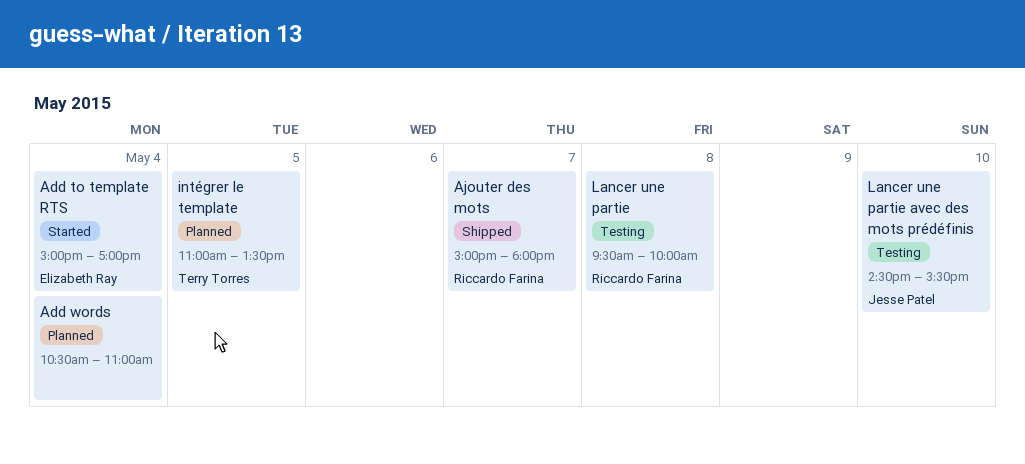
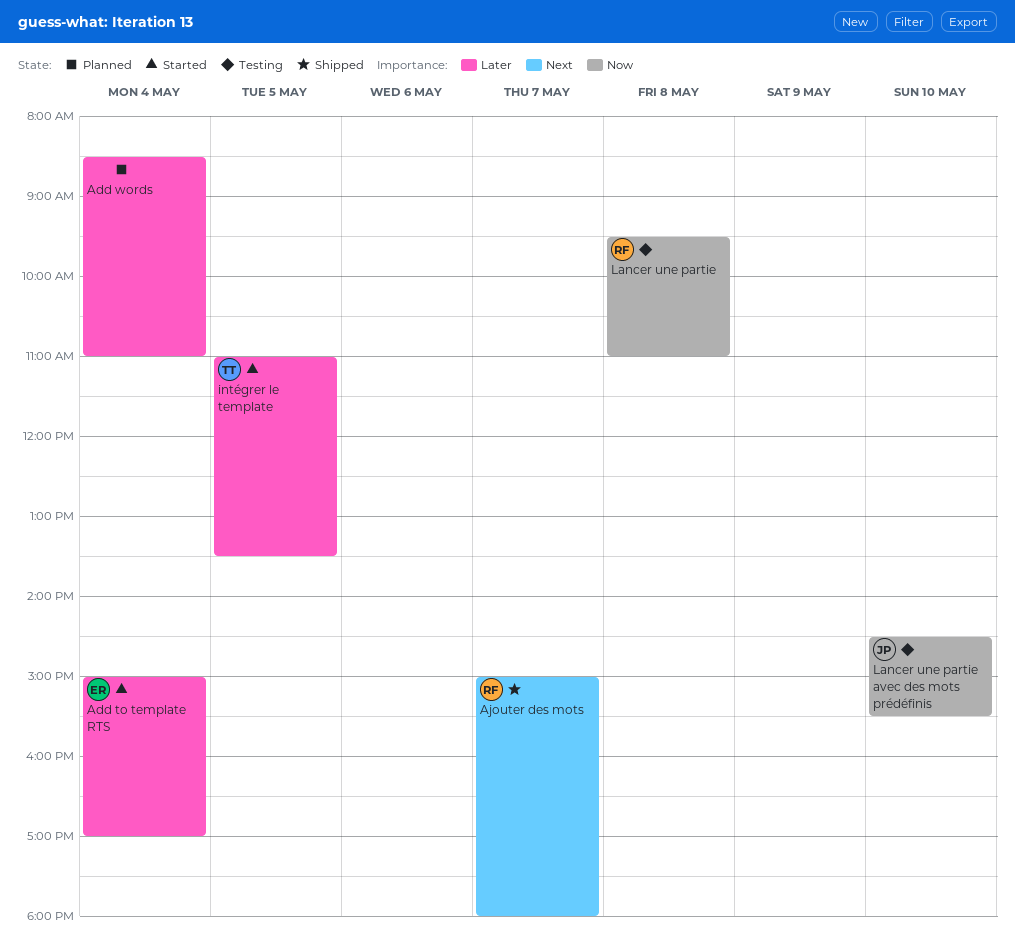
Add words, begins: 10:30 -> 08:30
intégrer le template, status: Planned -> Started
Lancer une partie, ends: 10:00 -> 11:00

